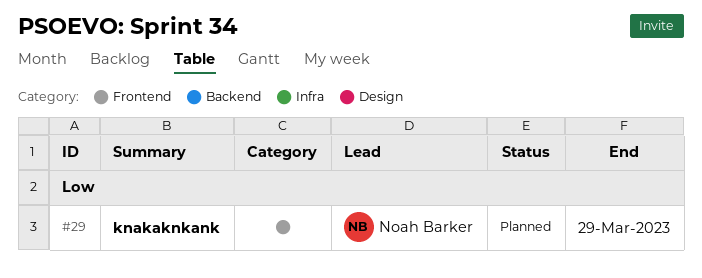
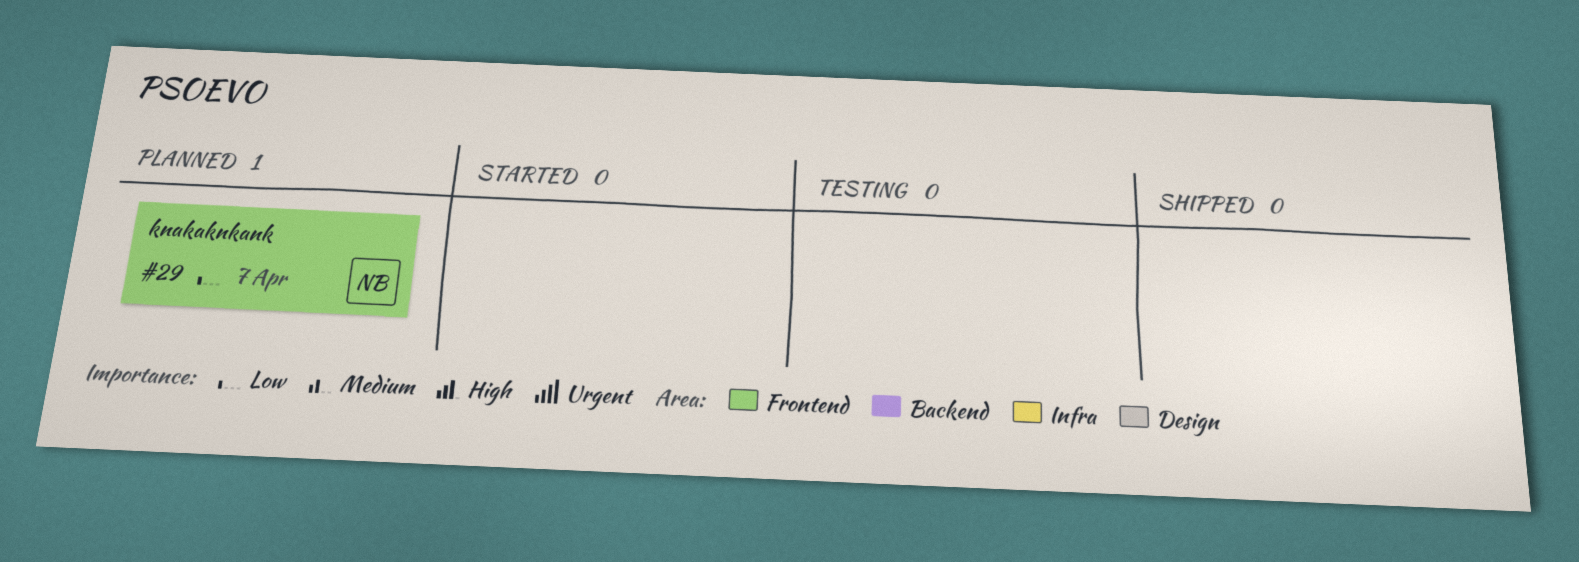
#29, due: Mar 29 -> Apr 7

